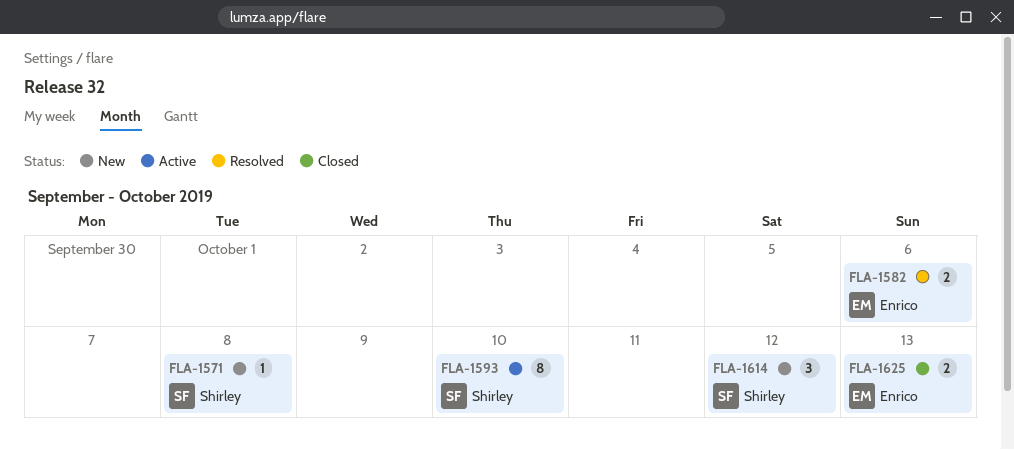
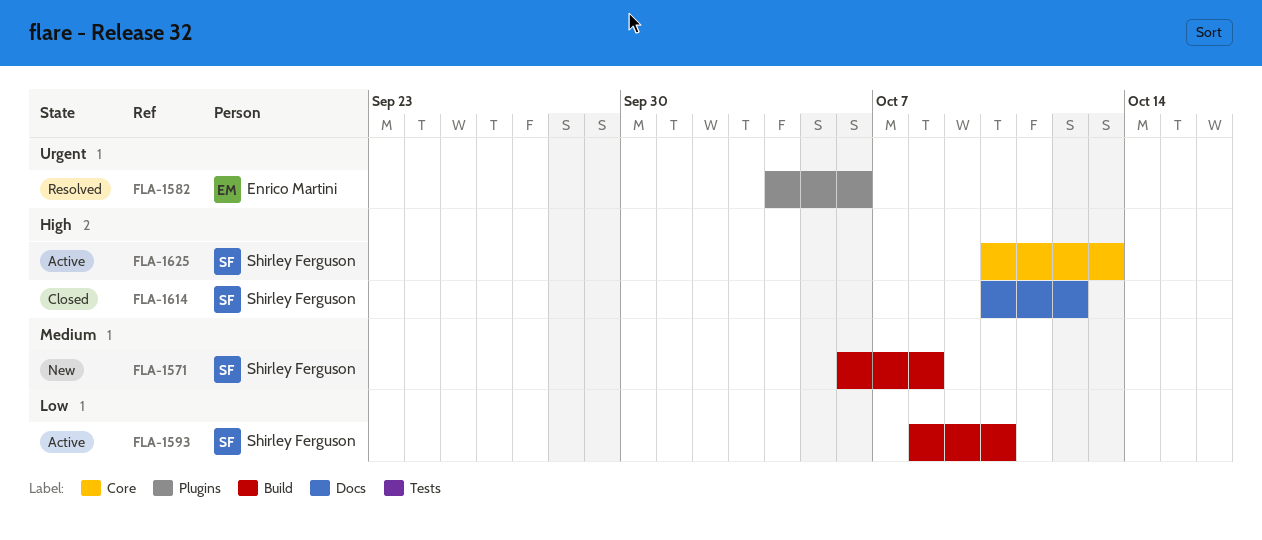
FLA-1614, status: New -> Closed
FLA-1625, status: Closed -> Active
FLA-1625, owner: Enrico Martini -> Shirley Ferguson

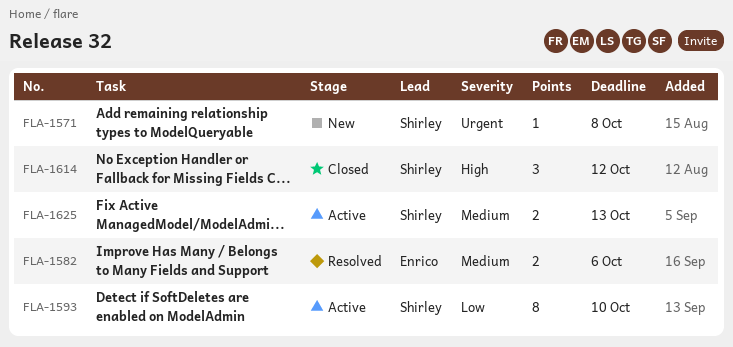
FLA-1571, priority: Medium -> Urgent
FLA-1582, priority: Urgent -> Medium
FLA-1625, priority: High -> Medium

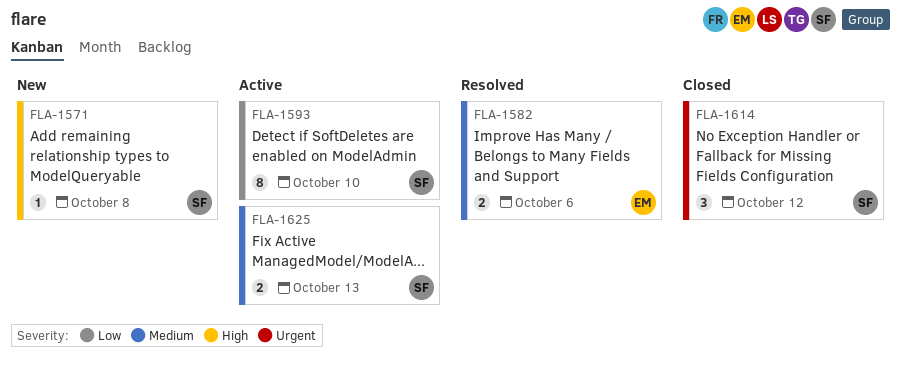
FLA-1571, priority: Urgent -> High
FLA-1614, priority: High -> Urgent

